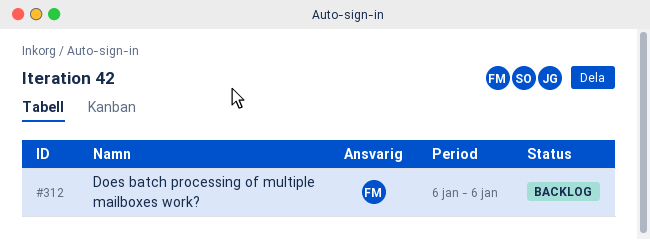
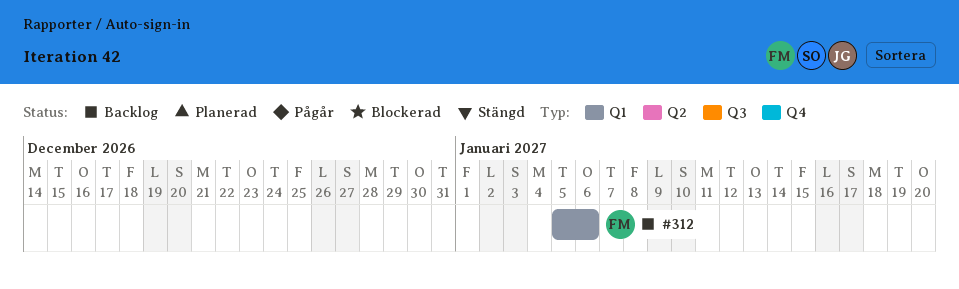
#312, start: Jan 6 -> Jan 5

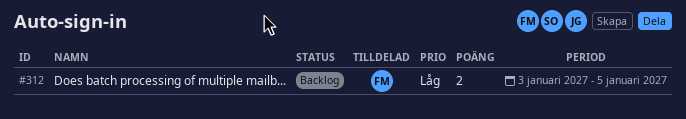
#312, start: Jan 5 -> Jan 3
#312, due: Jan 6 -> Jan 5

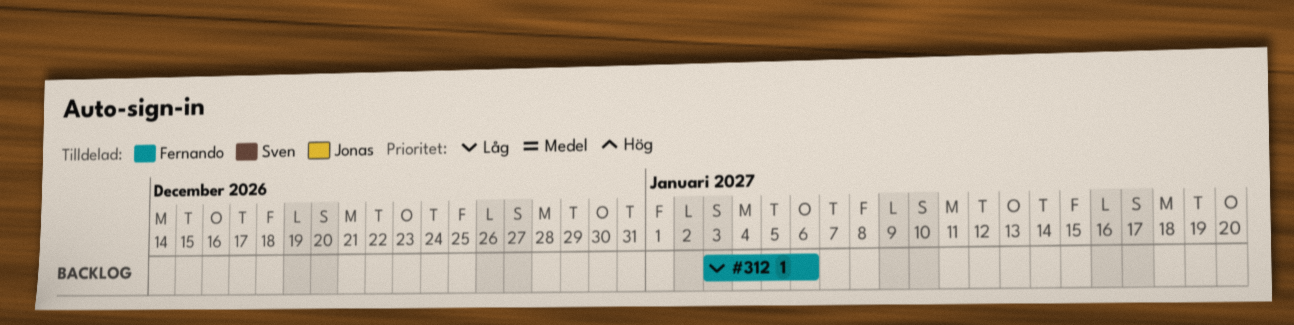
#312, estimate: 2 -> 1
#312, due: Jan 5 -> Jan 6

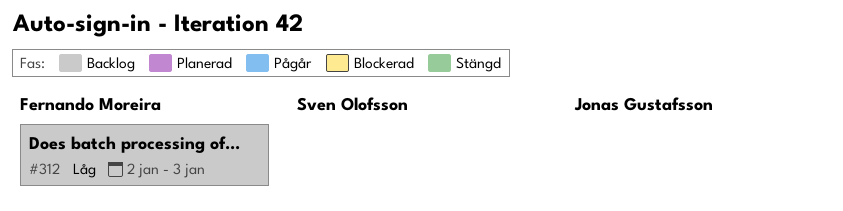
#312, start: Jan 3 -> Jan 2
#312, due: Jan 6 -> Jan 3

